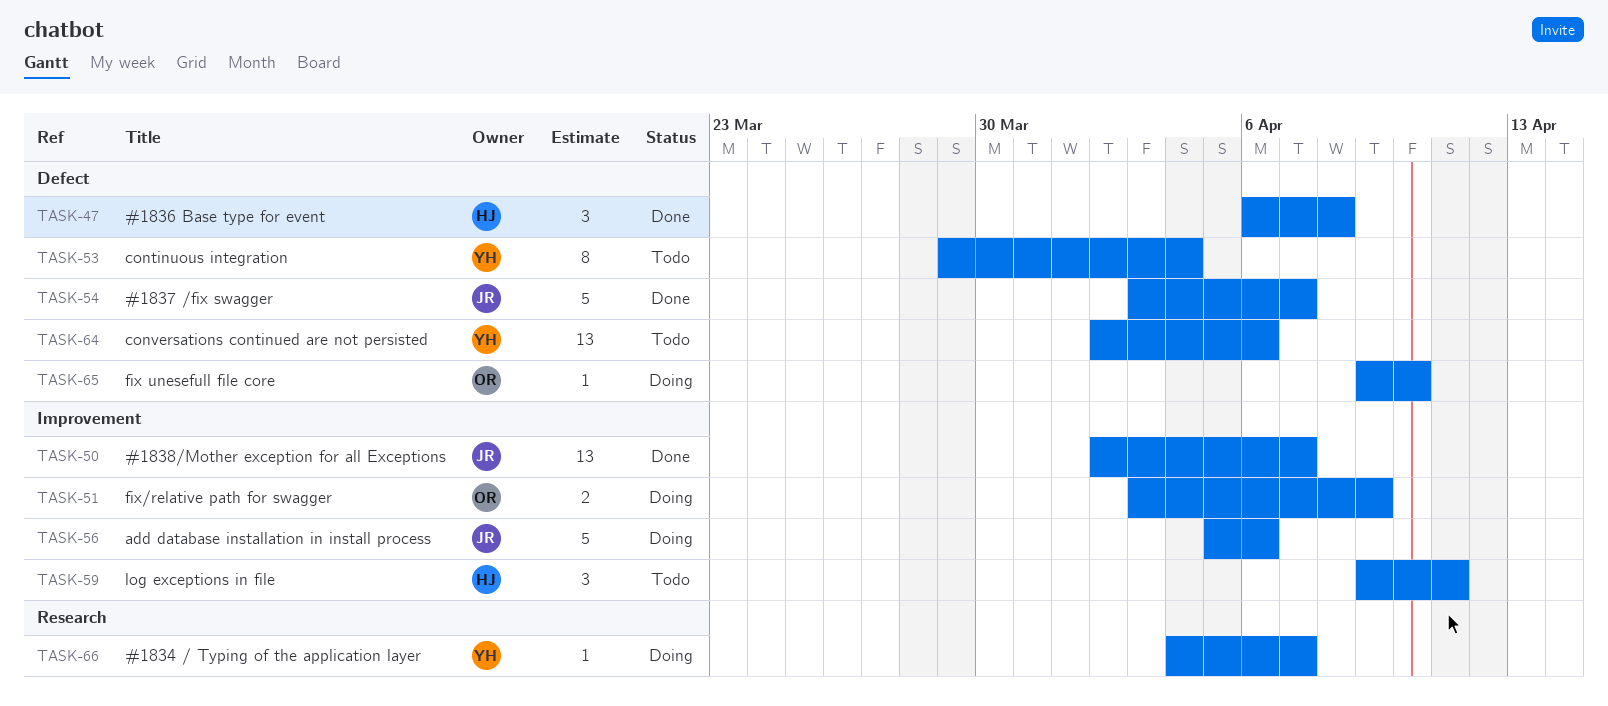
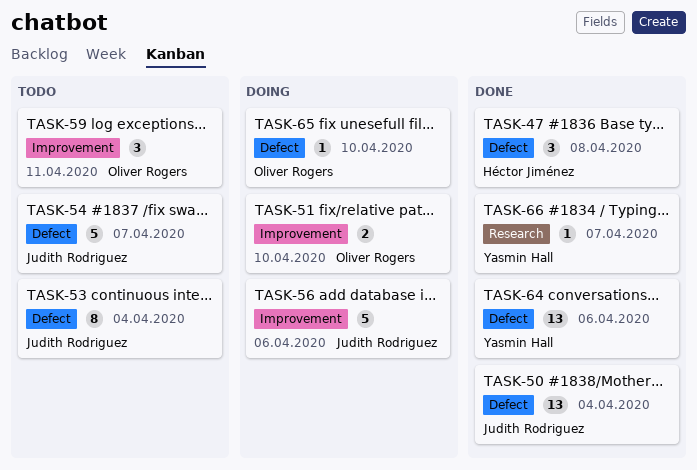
TASK-50, label: Improvement -> Defect
TASK-50, due: Apr 7 -> Apr 4
TASK-51, due: Apr 9 -> Apr 10
TASK-53, owner: Yasmin Hall -> Judith Rodriguez
TASK-54, status: Done -> Todo
TASK-59, owner: Héctor Jiménez -> Oliver Rogers
TASK-64, status: Todo -> Done
TASK-66, status: Doing -> Done

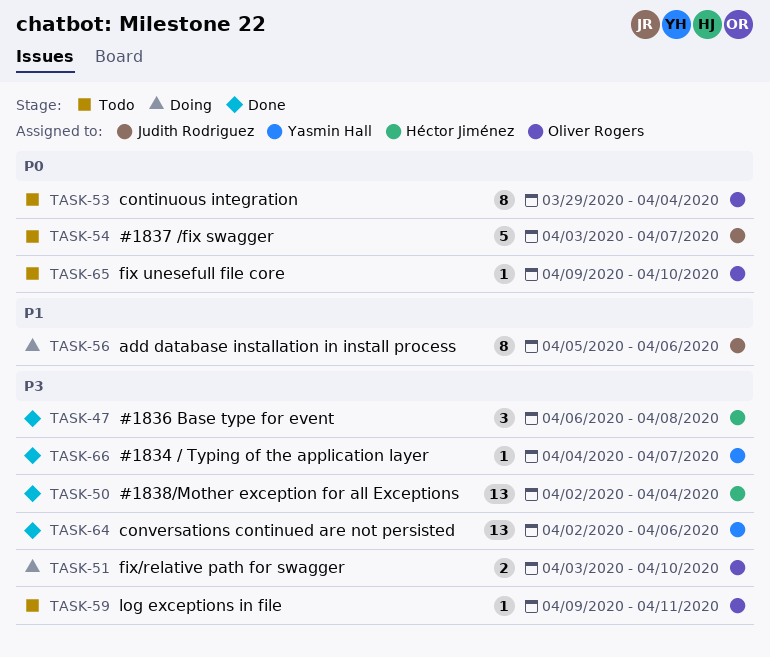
TASK-50, owner: Judith Rodriguez -> Héctor Jiménez
TASK-53, owner: Judith Rodriguez -> Oliver Rogers
TASK-56, estimate: 5 -> 8
TASK-59, estimate: 3 -> 1
TASK-65, status: Doing -> Todo

